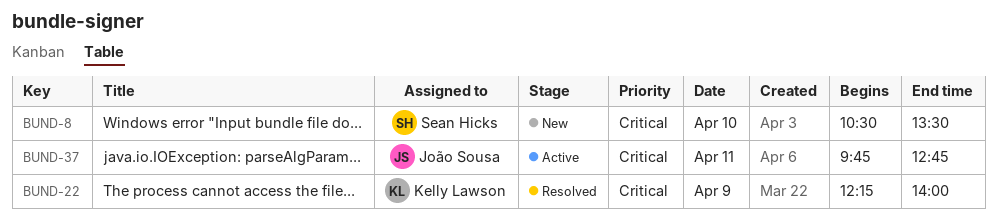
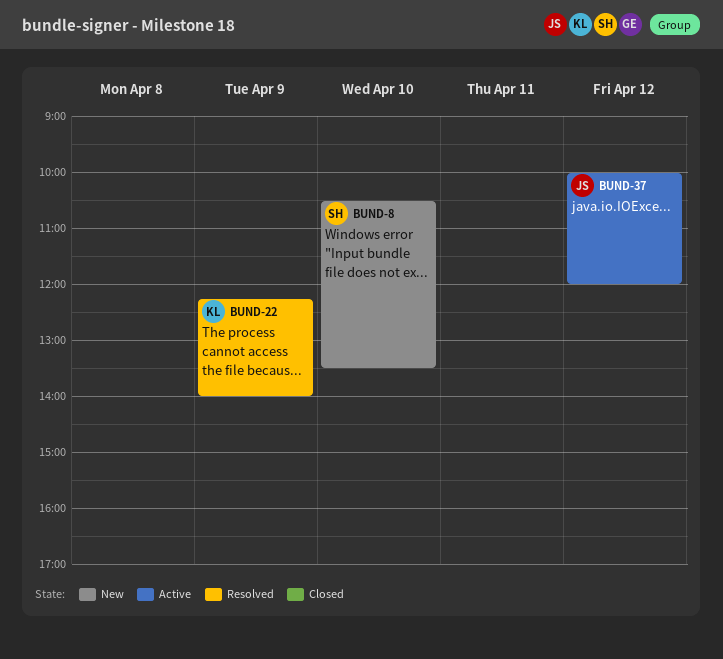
BUND-37, day: Apr 11 -> Apr 12
BUND-37, begins: 09:45 -> 10:00
BUND-37, ends: 12:45 -> 12:00

